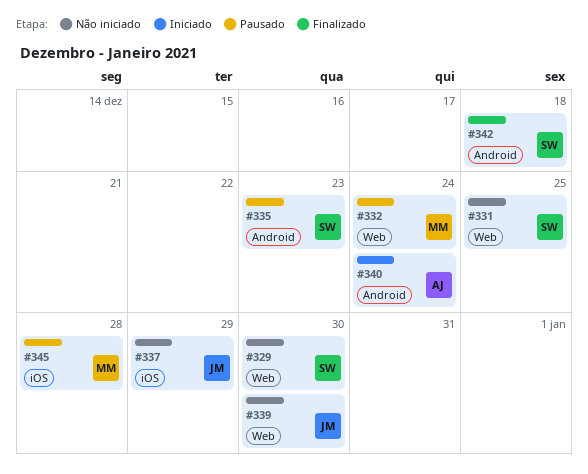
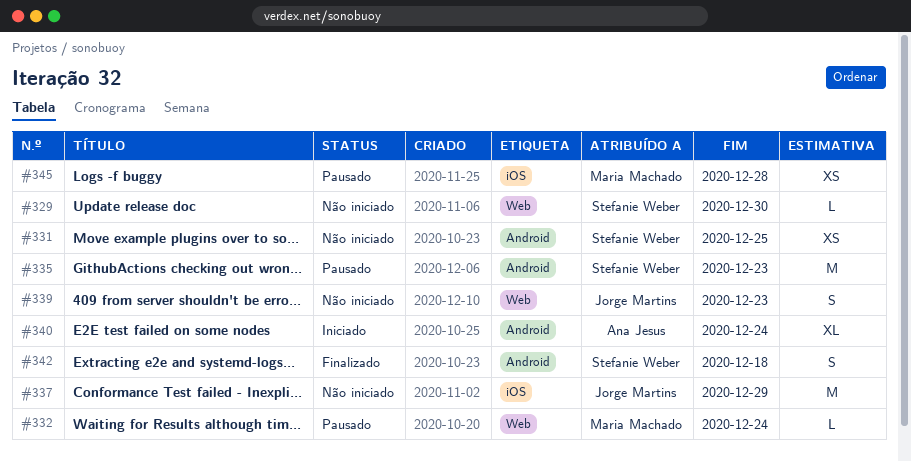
#331, label: Web -> Android
#339, due: Dec 30 -> Dec 23

